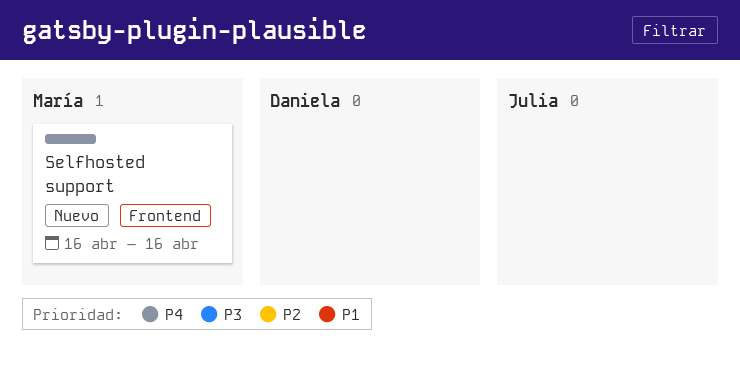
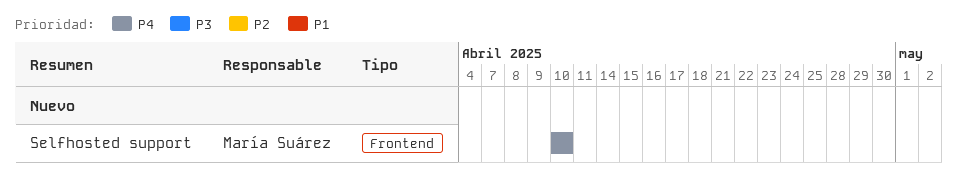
Selfhosted support, start: Apr 16 -> Apr 10
Selfhosted support, due: Apr 16 -> Apr 10

